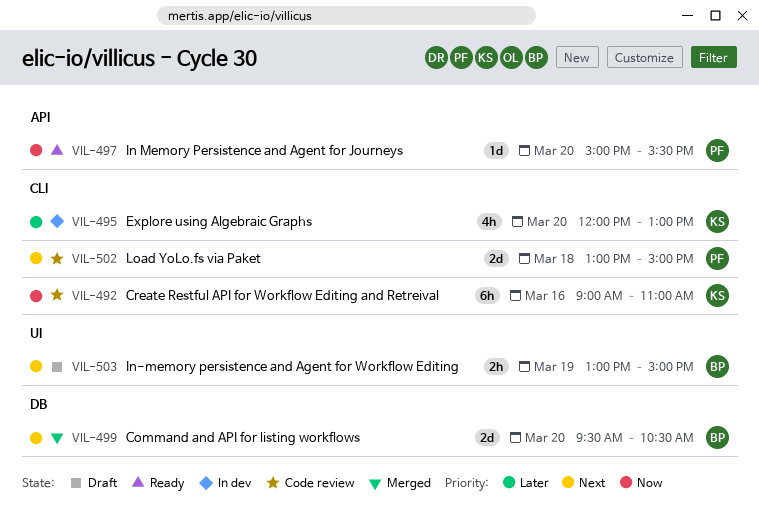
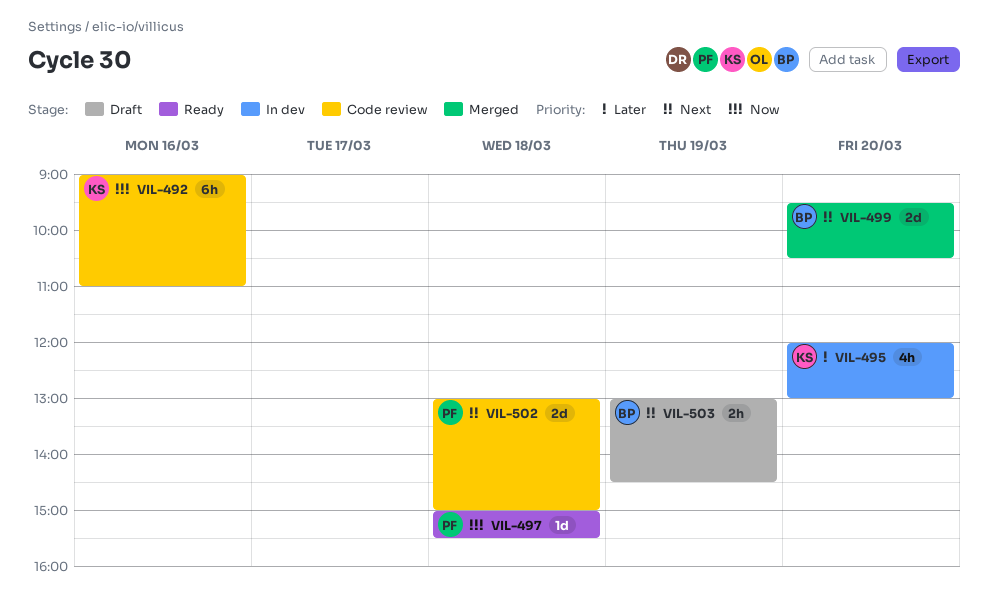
VIL-497, day: Mar 20 -> Mar 18
VIL-503, ends: 15:00 -> 14:30

